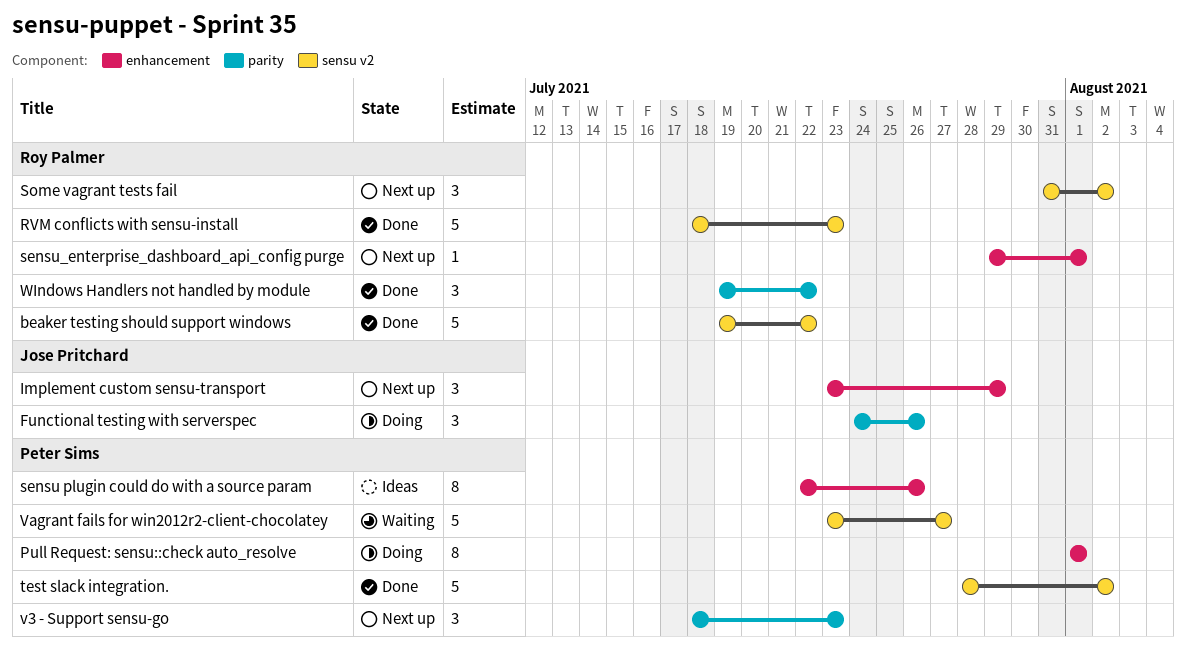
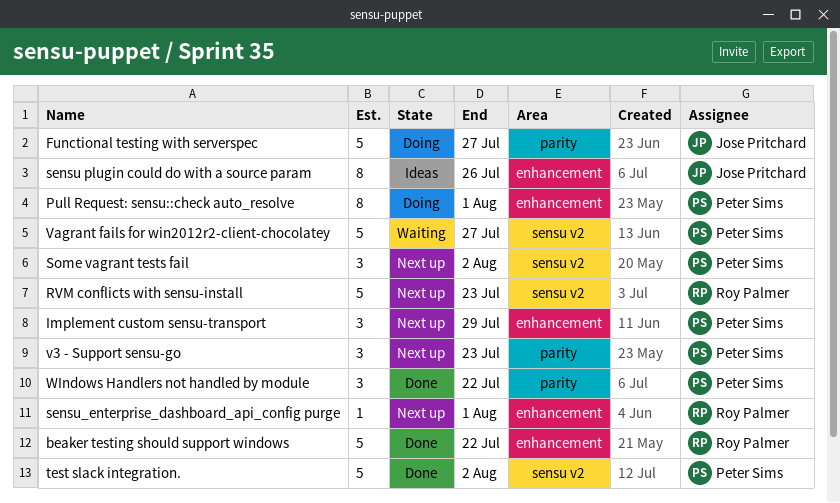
beaker testing should support windows, label: sensu v2 -> enhancement
Functional testing with serverspec, estimate: 3 -> 5
Functional testing with serverspec, due: Jul 26 -> Jul 27
Implement custom sensu-transport, owner: Jose Pritchard -> Peter Sims
RVM conflicts with sensu-install, status: Done -> Next up
sensu plugin could do with a source param, owner: Peter Sims -> Jose Pritchard
Some vagrant tests fail, owner: Roy Palmer -> Peter Sims
WIndows Handlers not handled by module, owner: Roy Palmer -> Peter Sims

